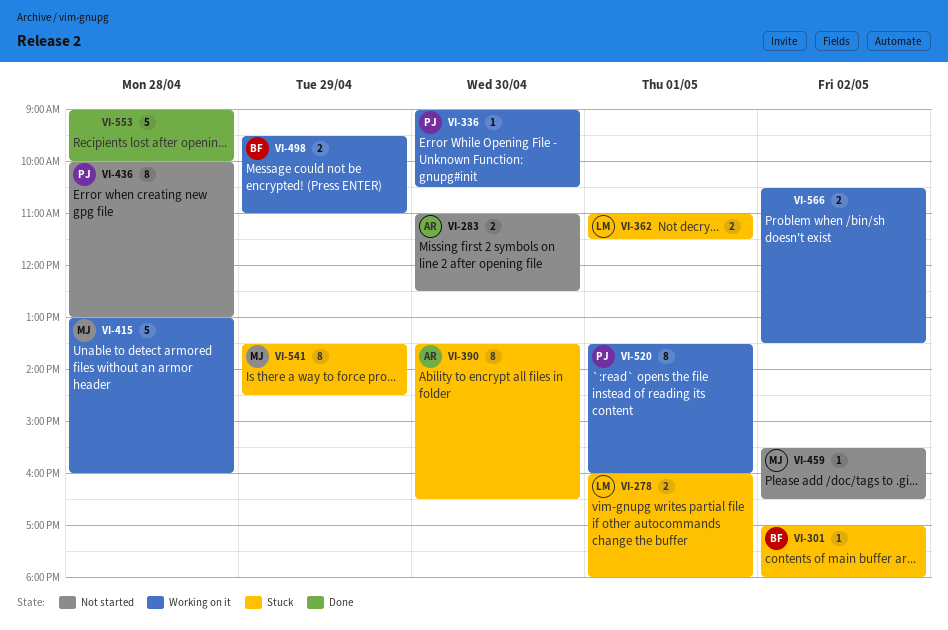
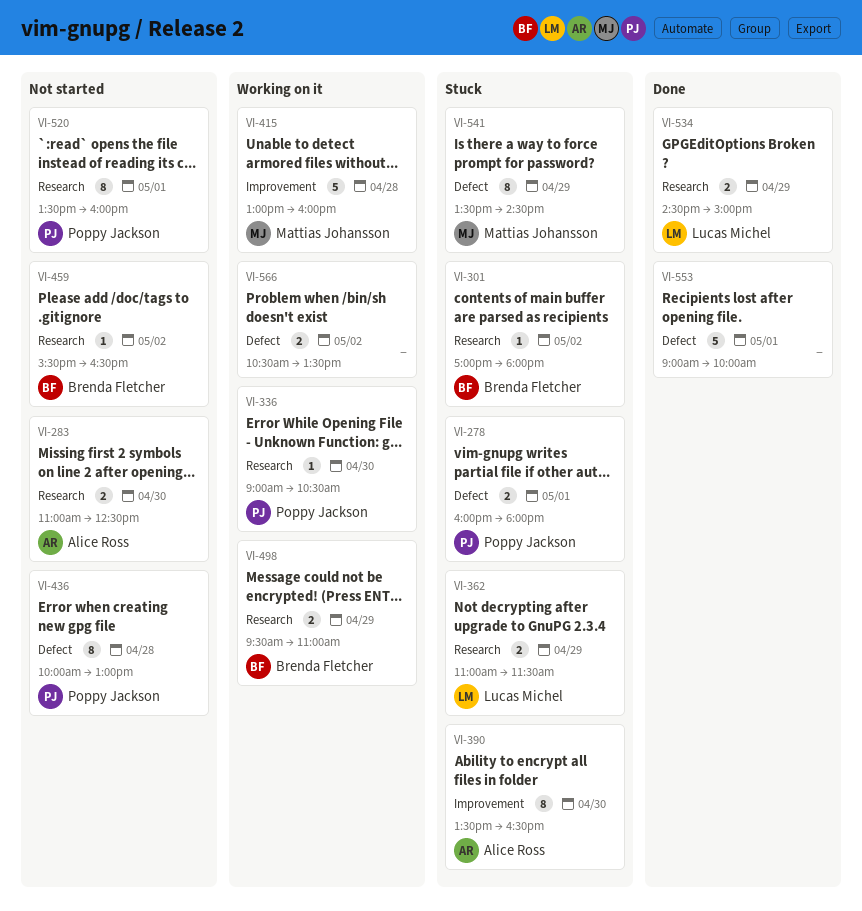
VI-278, owner: Lucas Michel -> Poppy Jackson
VI-362, day: May 1 -> Apr 29
VI-459, owner: Mattias Johansson -> Brenda Fletcher
VI-520, status: Working on it -> Not started
VI-534: none -> present
VI-553, day: Apr 28 -> May 1

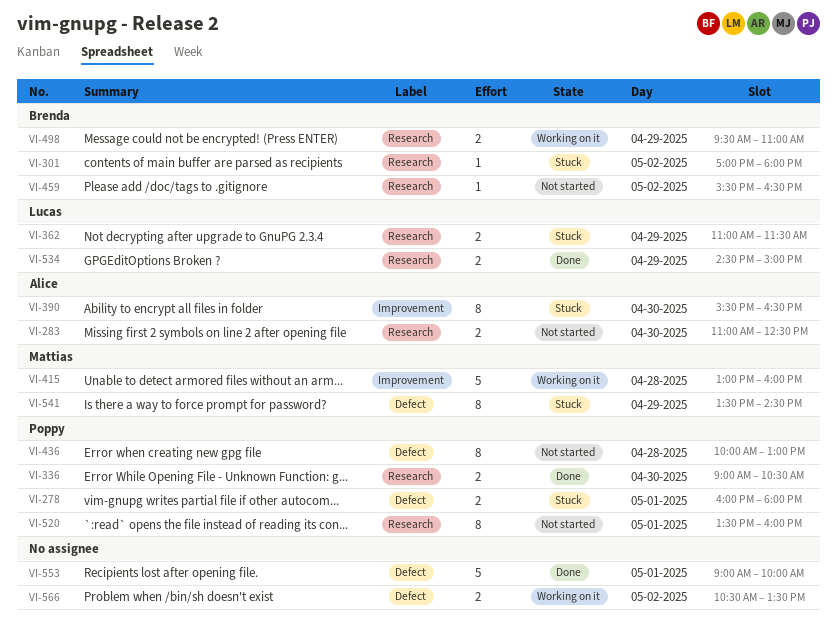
VI-336, status: Working on it -> Done
VI-336, estimate: 1 -> 2
VI-390, begins: 13:30 -> 15:30

